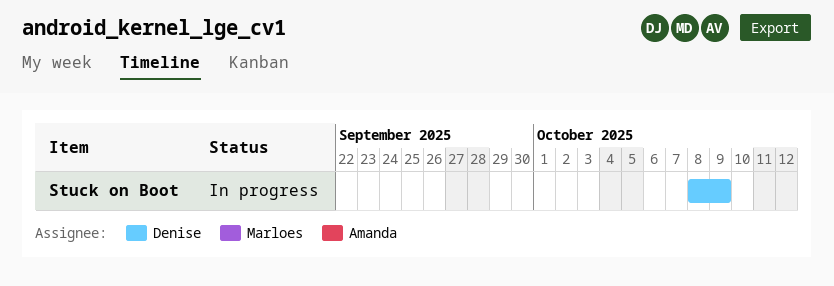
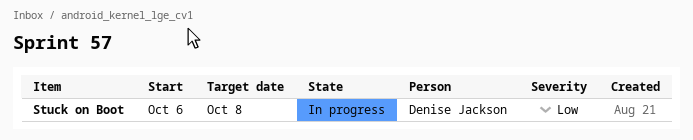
Stuck on Boot, start: Oct 8 -> Oct 6
Stuck on Boot, due: Oct 9 -> Oct 8

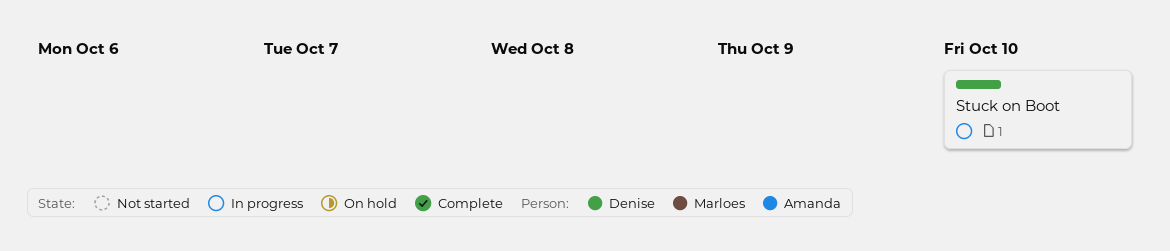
Stuck on Boot, due: Oct 8 -> Oct 10

